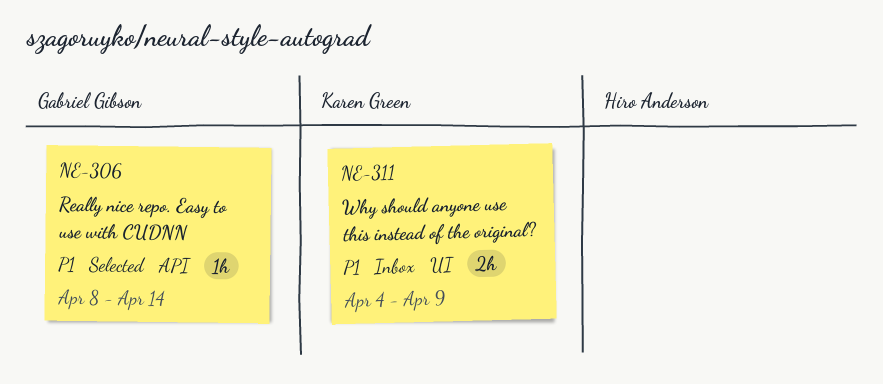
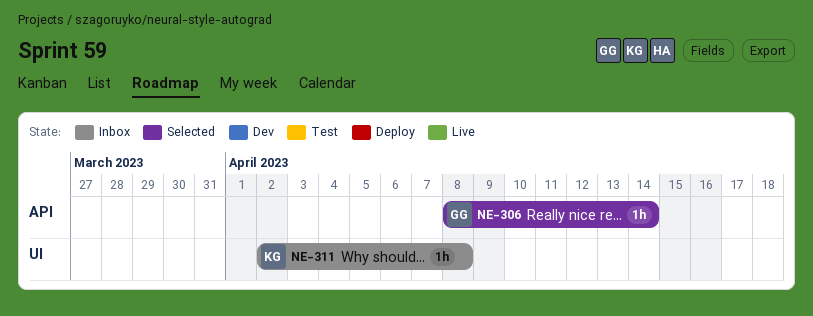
NE-311, estimate: 2h -> 1h
NE-311, start: Apr 4 -> Apr 2
NE-311, due: Apr 9 -> Apr 8

